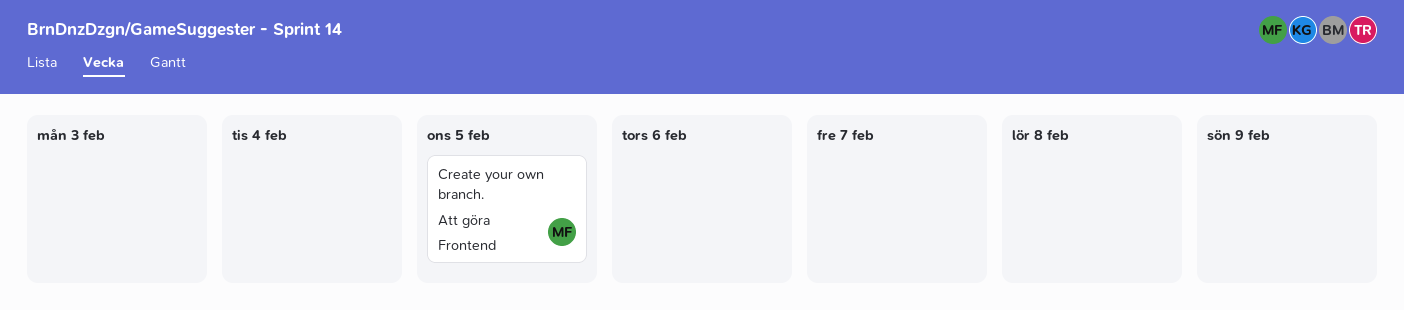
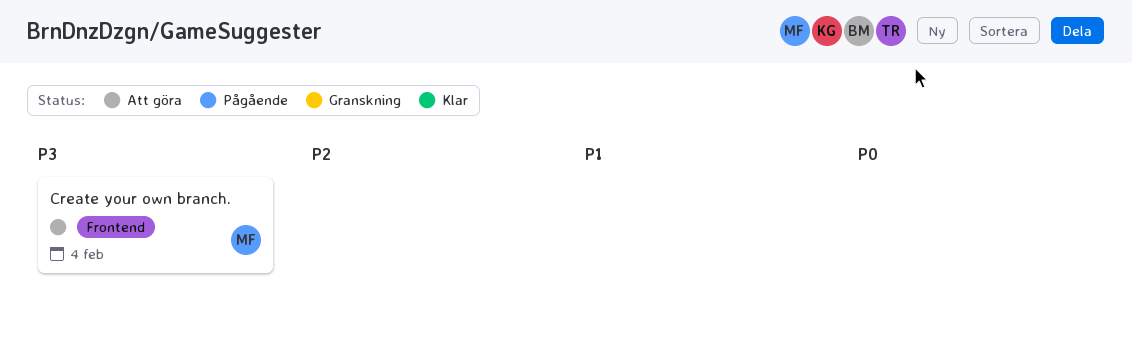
Create your own branch., due: Feb 5 -> Feb 4

